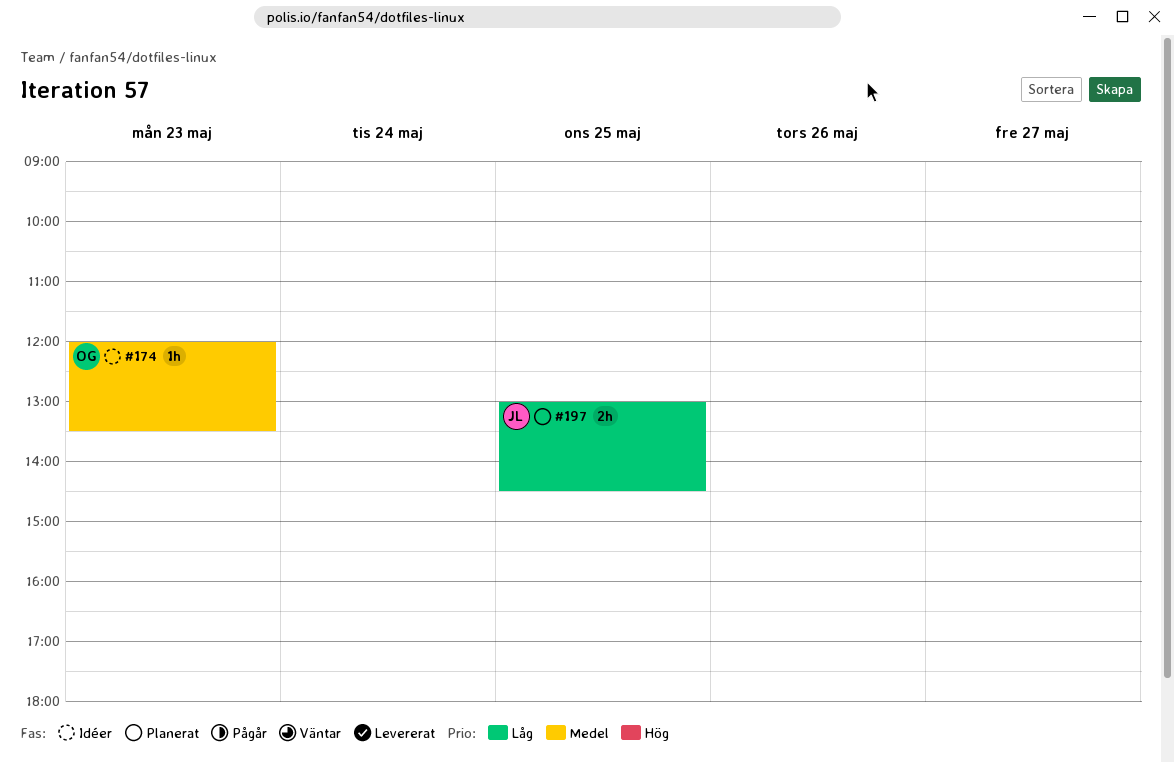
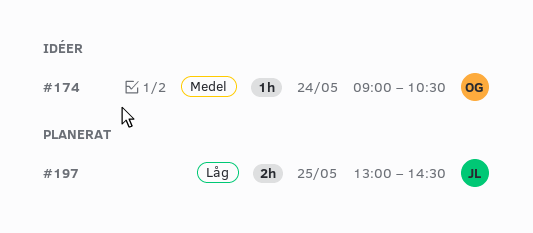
#174, day: May 23 -> May 24
#174, begins: 12:00 -> 09:00
#174, ends: 13:30 -> 10:30

